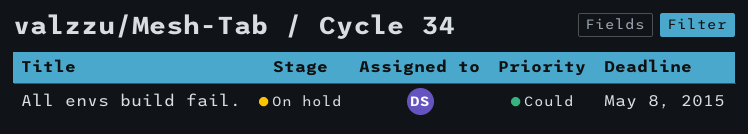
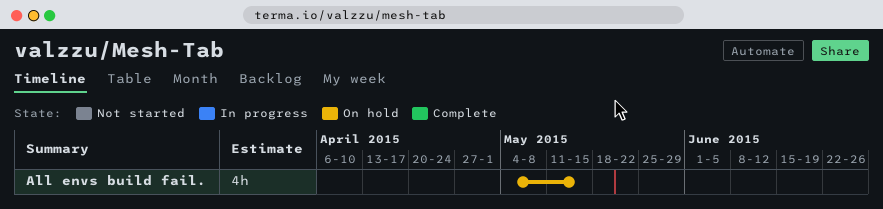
All envs build fail., due: May 8 -> May 15

